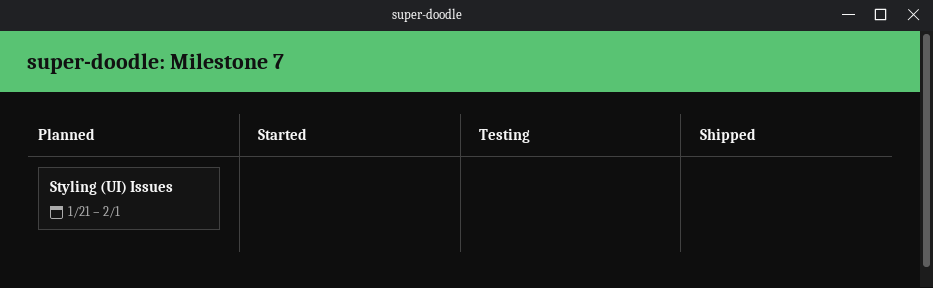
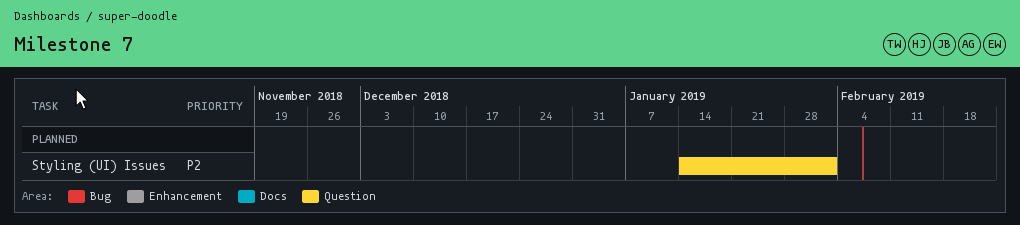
Styling (UI) Issues, start: Jan 21 -> Jan 14

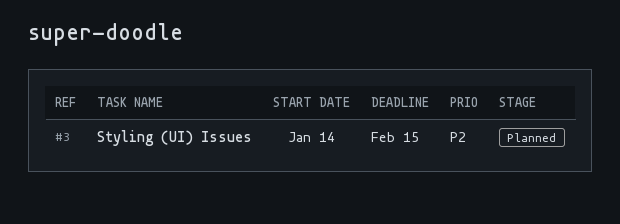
Styling (UI) Issues, due: Feb 1 -> Feb 15

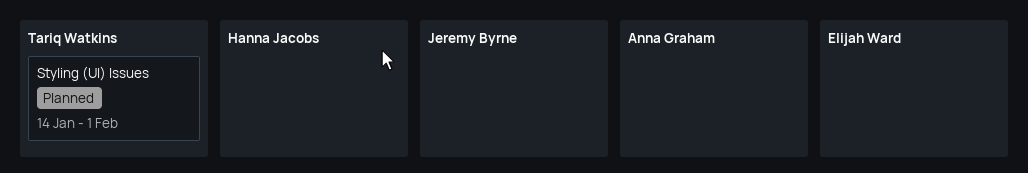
Styling (UI) Issues, due: Feb 15 -> Feb 1

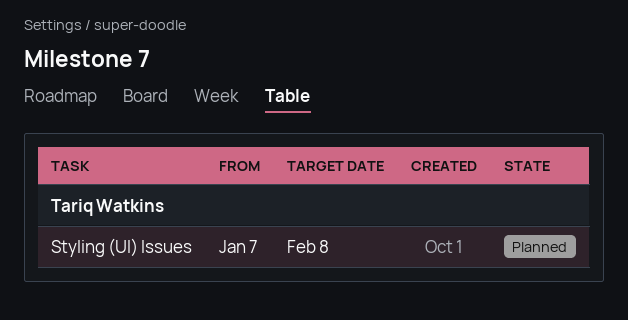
Styling (UI) Issues, start: Jan 14 -> Jan 7
Styling (UI) Issues, due: Feb 1 -> Feb 8

